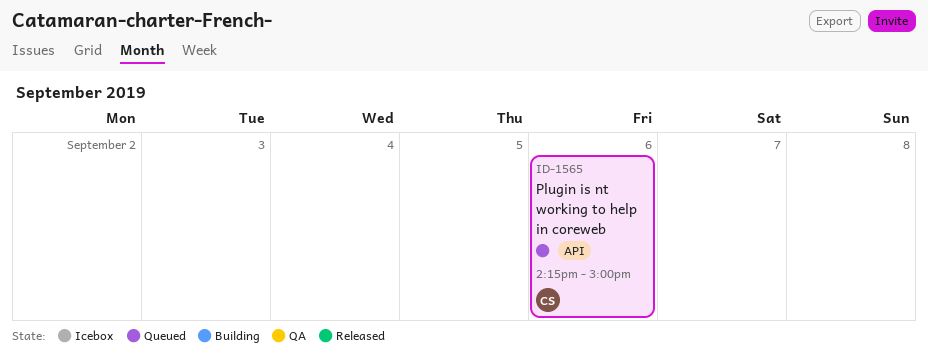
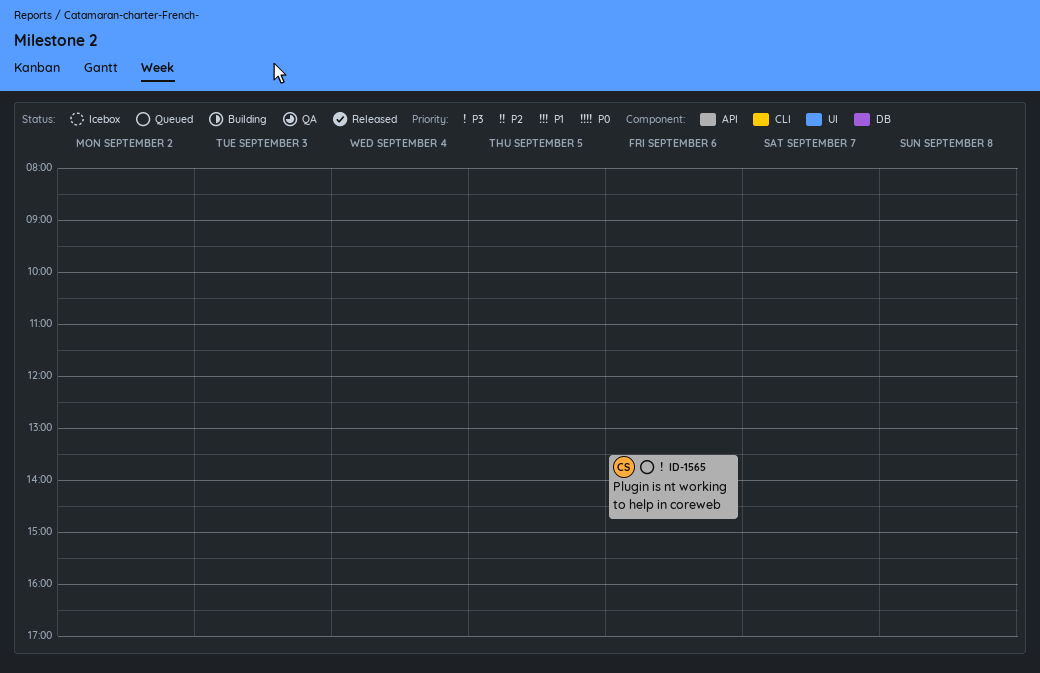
ID-1565, begins: 14:15 -> 13:30
ID-1565, ends: 15:00 -> 14:45

